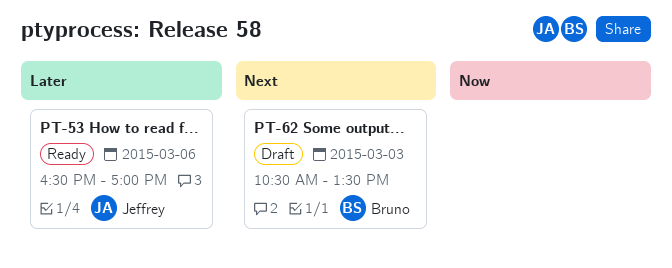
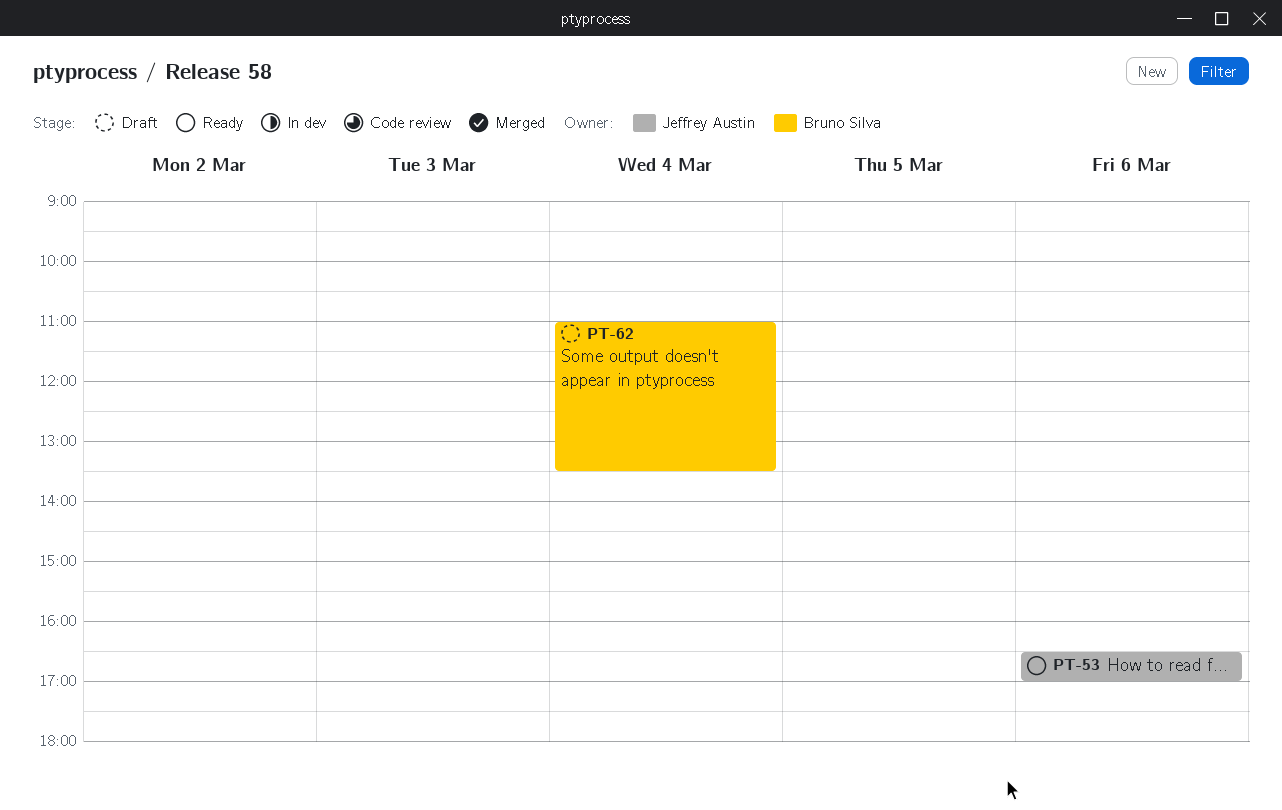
PT-62, day: Mar 3 -> Mar 4
PT-62, begins: 10:30 -> 11:00

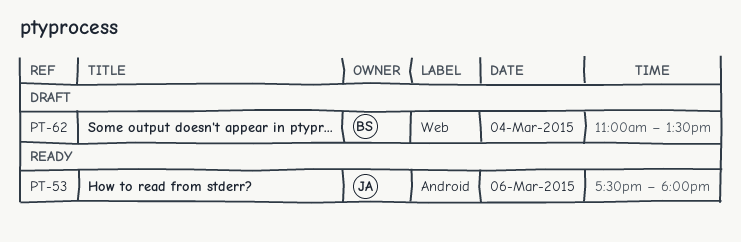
PT-53, begins: 16:30 -> 17:30
PT-53, ends: 17:00 -> 18:00

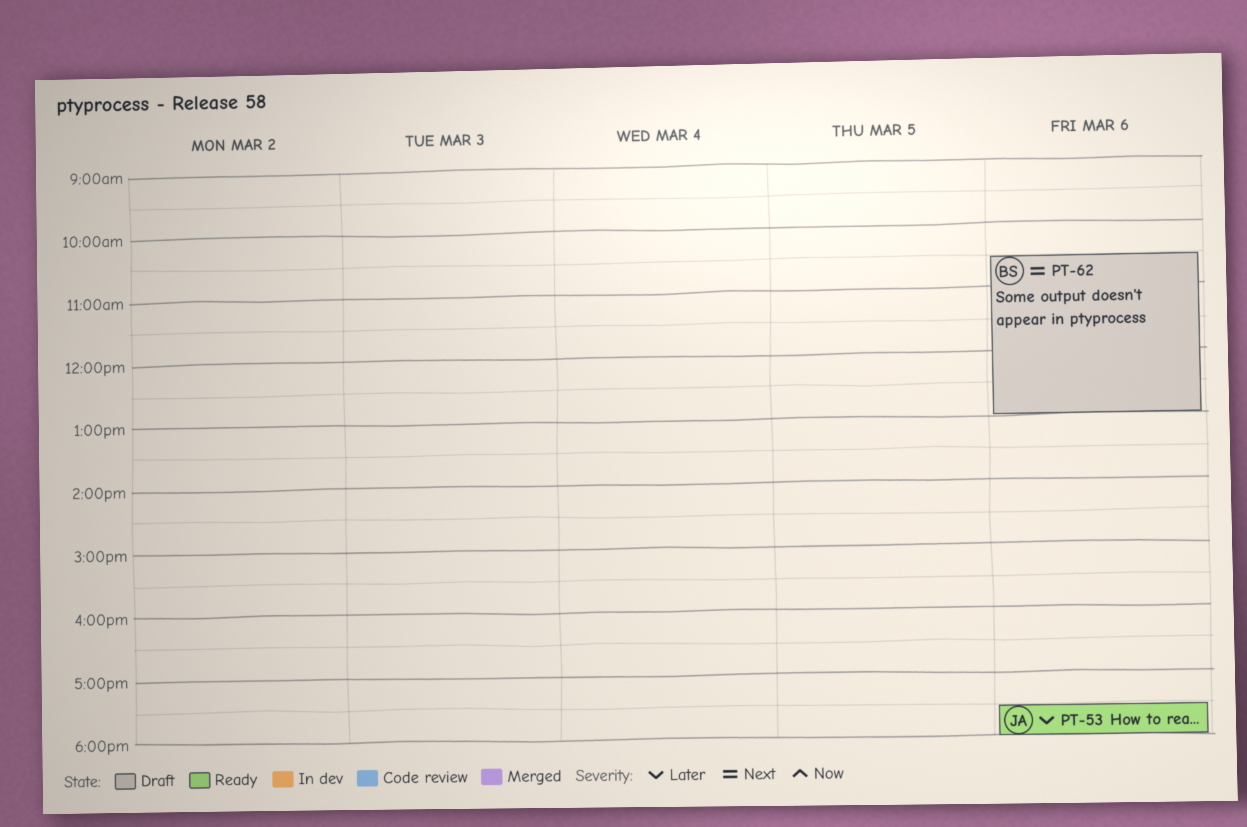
PT-62, day: Mar 4 -> Mar 6
PT-62, begins: 11:00 -> 10:30
PT-62, ends: 13:30 -> 13:00

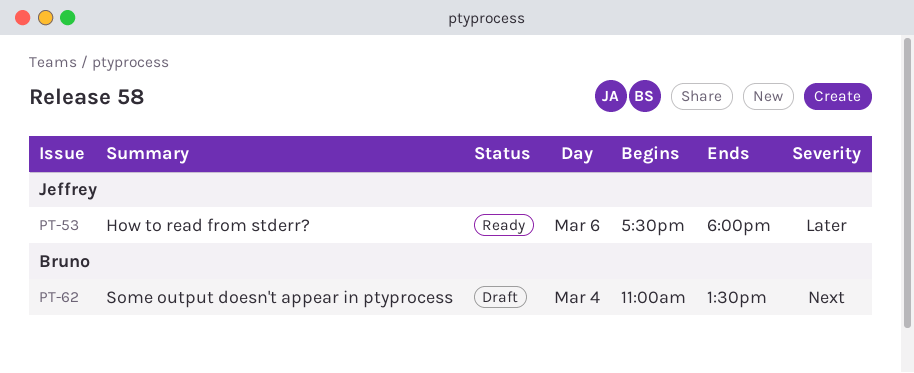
PT-62, day: Mar 6 -> Mar 4
PT-62, begins: 10:30 -> 11:00
PT-62, ends: 13:00 -> 13:30

